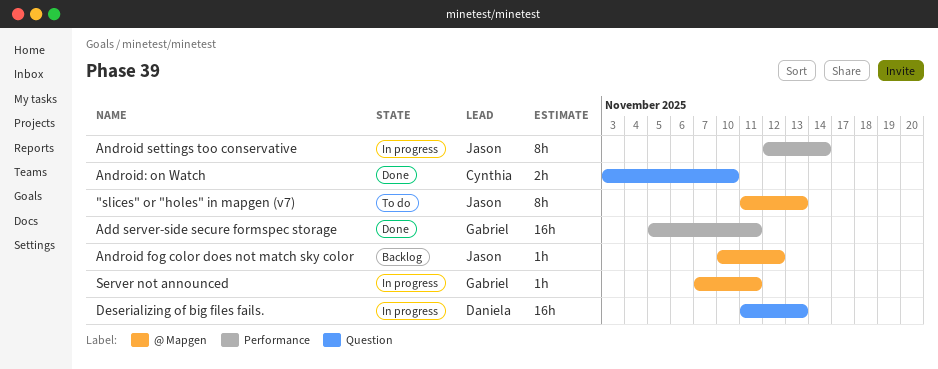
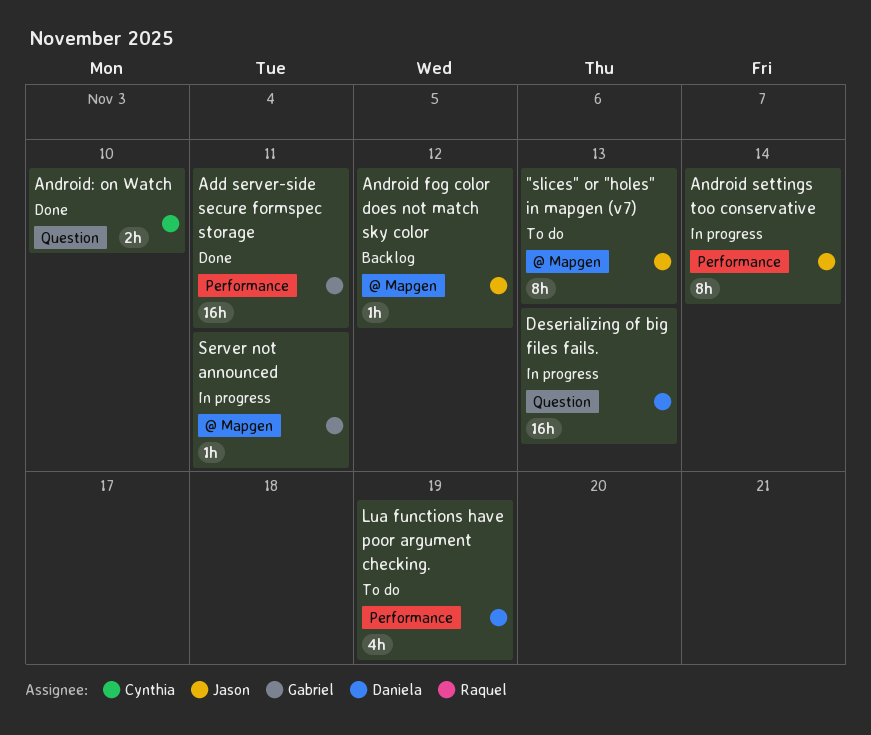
Lua functions have poor argument checking.: none -> present

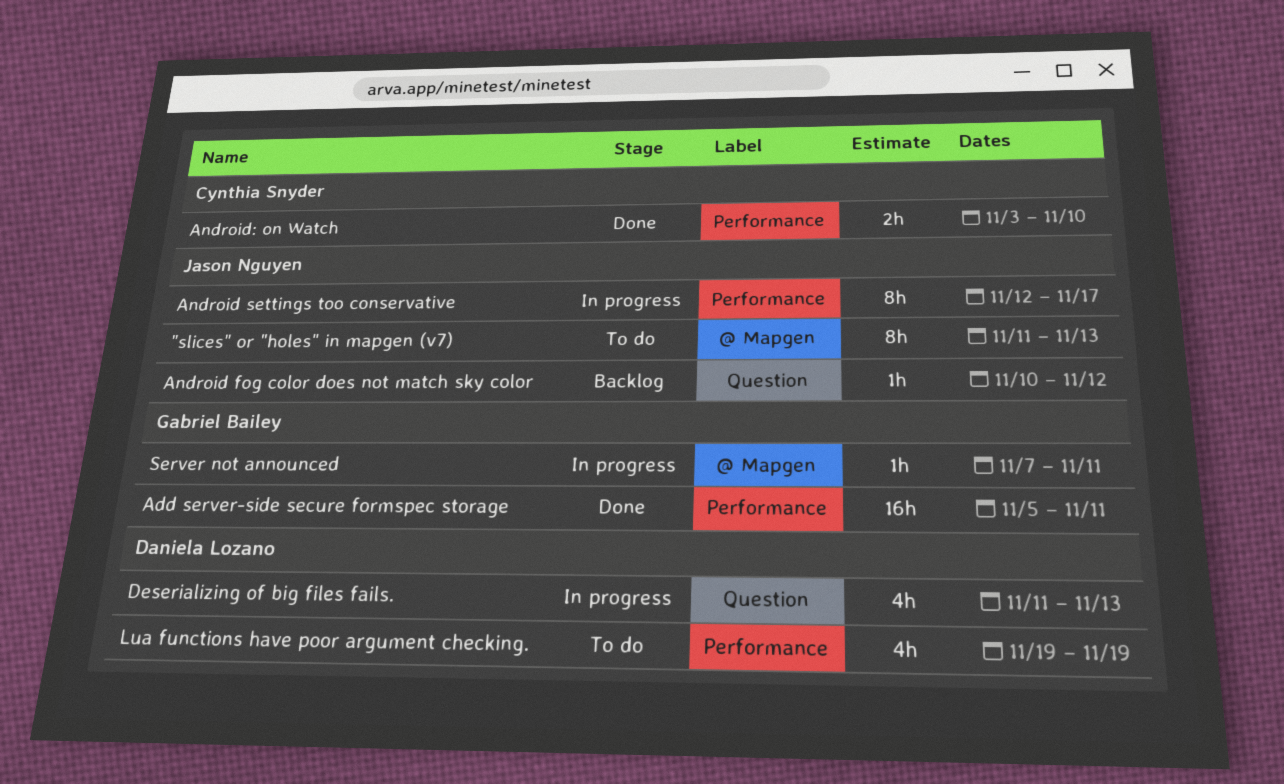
Android fog color does not match sky color, label: @ Mapgen -> Question
Android settings too conservative, due: Nov 14 -> Nov 17
Android: on Watch, label: Question -> Performance
Deserializing of big files fails., estimate: 16h -> 4h

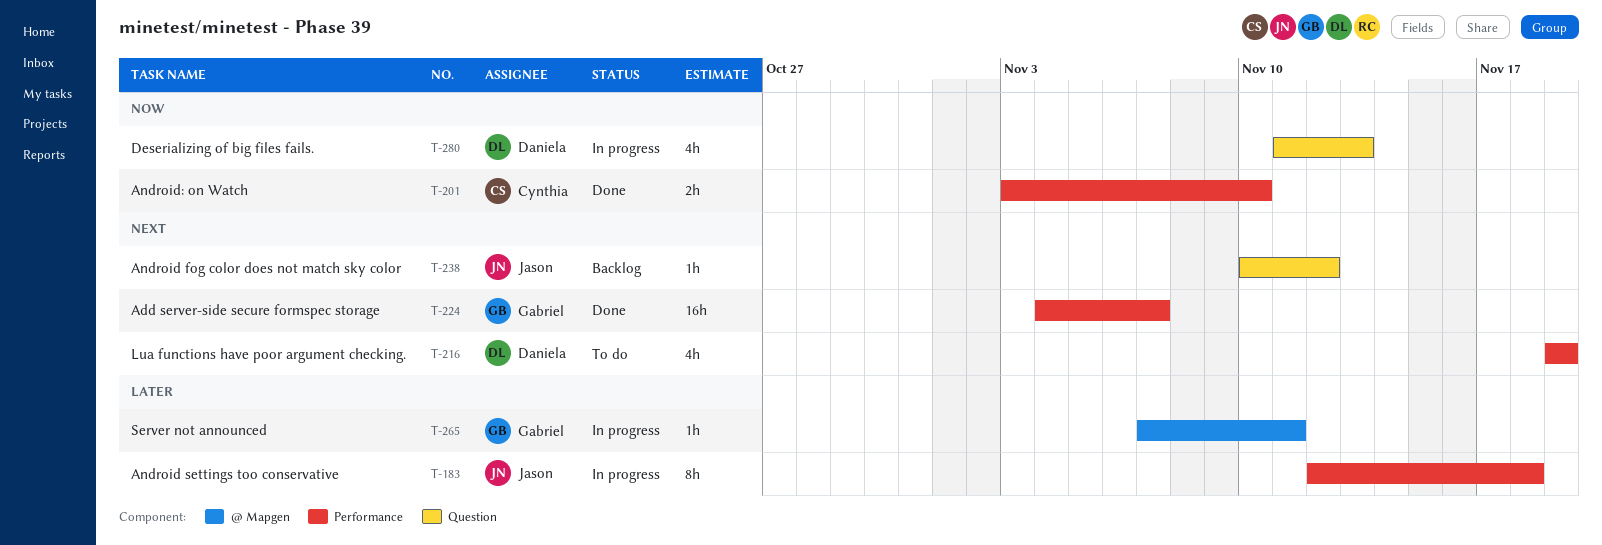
"slices" or "holes" in mapgen (v7): present -> none
Add server-side secure formspec storage, start: Nov 5 -> Nov 4
Add server-side secure formspec storage, due: Nov 11 -> Nov 7
Android settings too conservative, due: Nov 17 -> Nov 18

